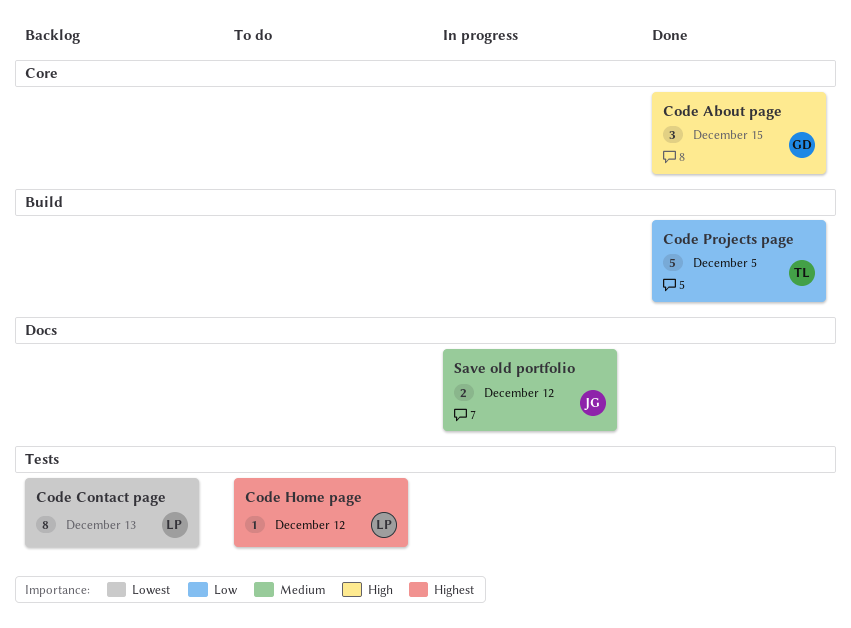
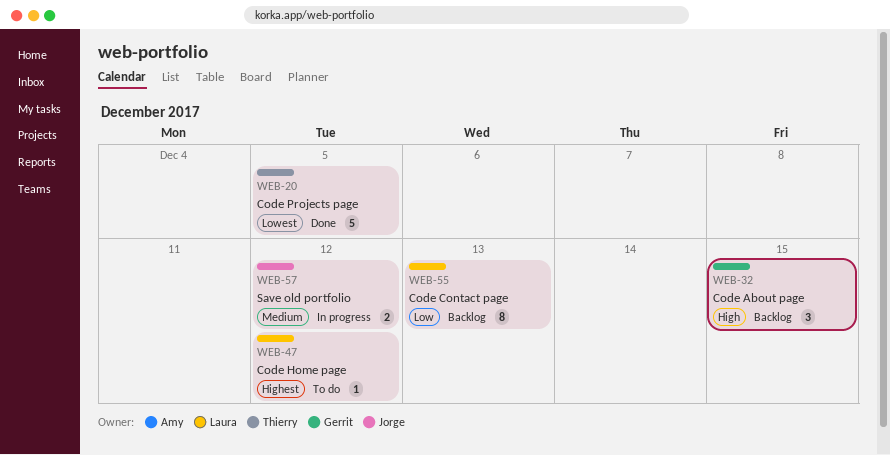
Code About page, status: Done -> Backlog
Code Contact page, priority: Lowest -> Low
Code Projects page, priority: Low -> Lowest

